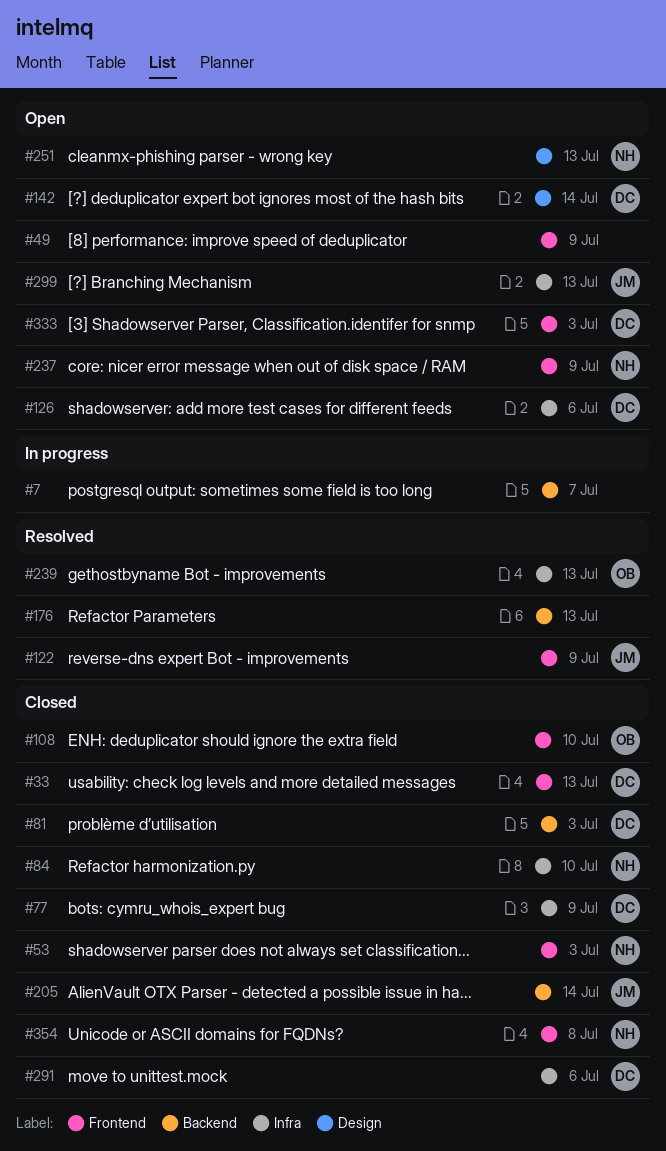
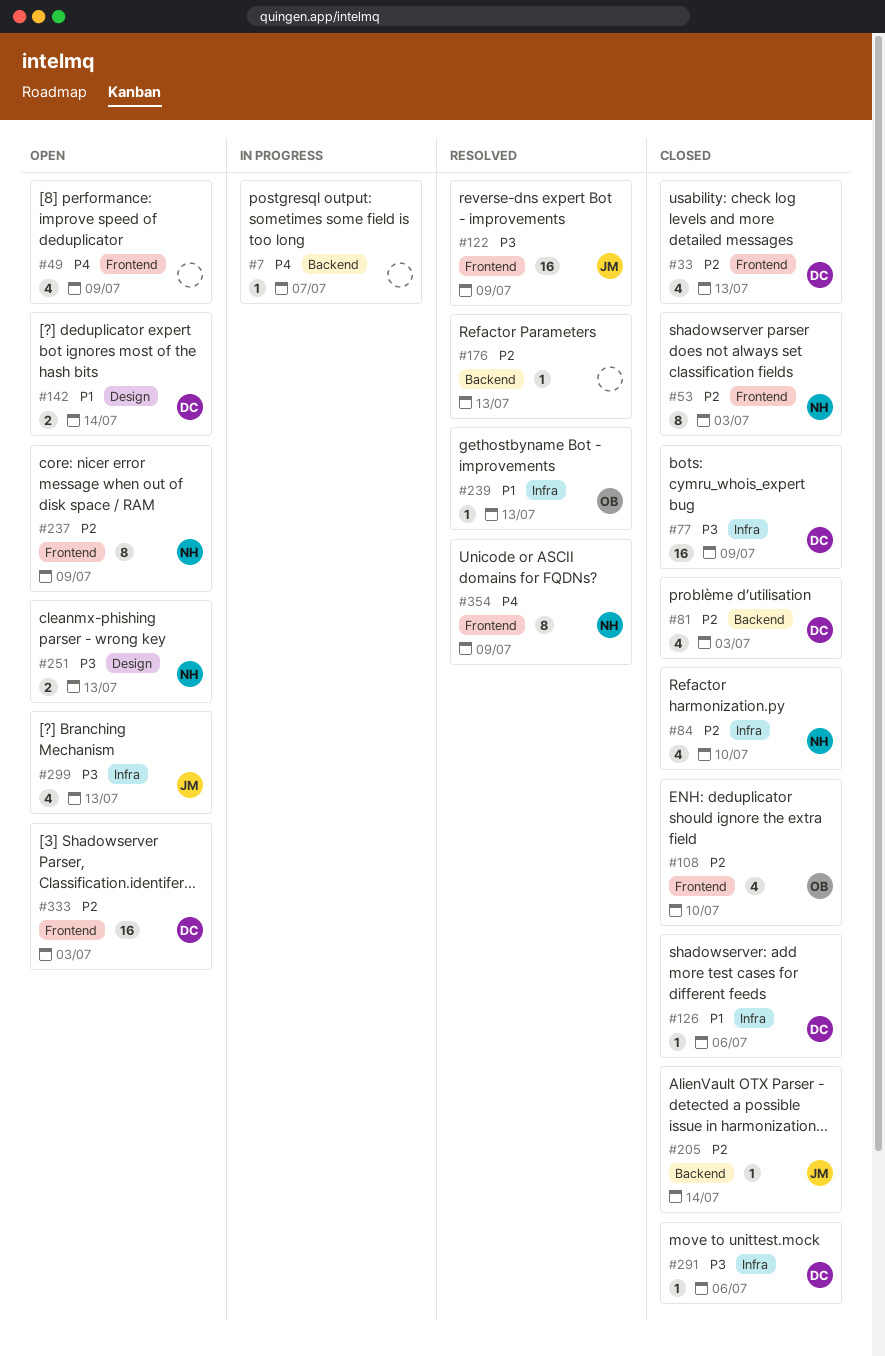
#126, status: Open -> Closed
#354, status: Closed -> Resolved
#354, due: Jul 8 -> Jul 9

